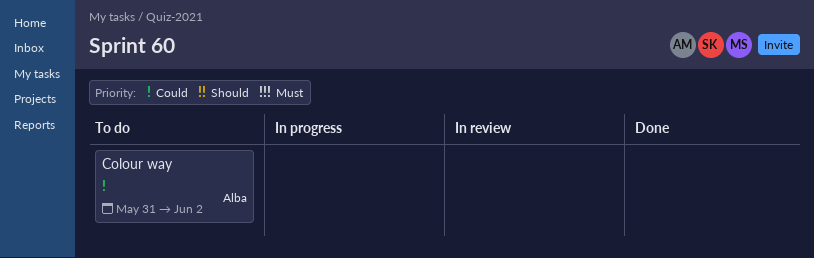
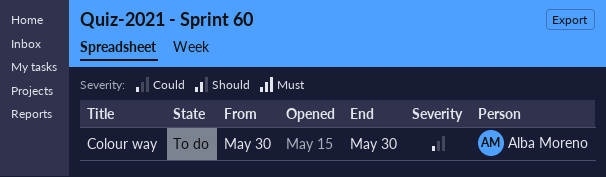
Colour way, start: May 31 -> May 30
Colour way, due: Jun 2 -> May 30

